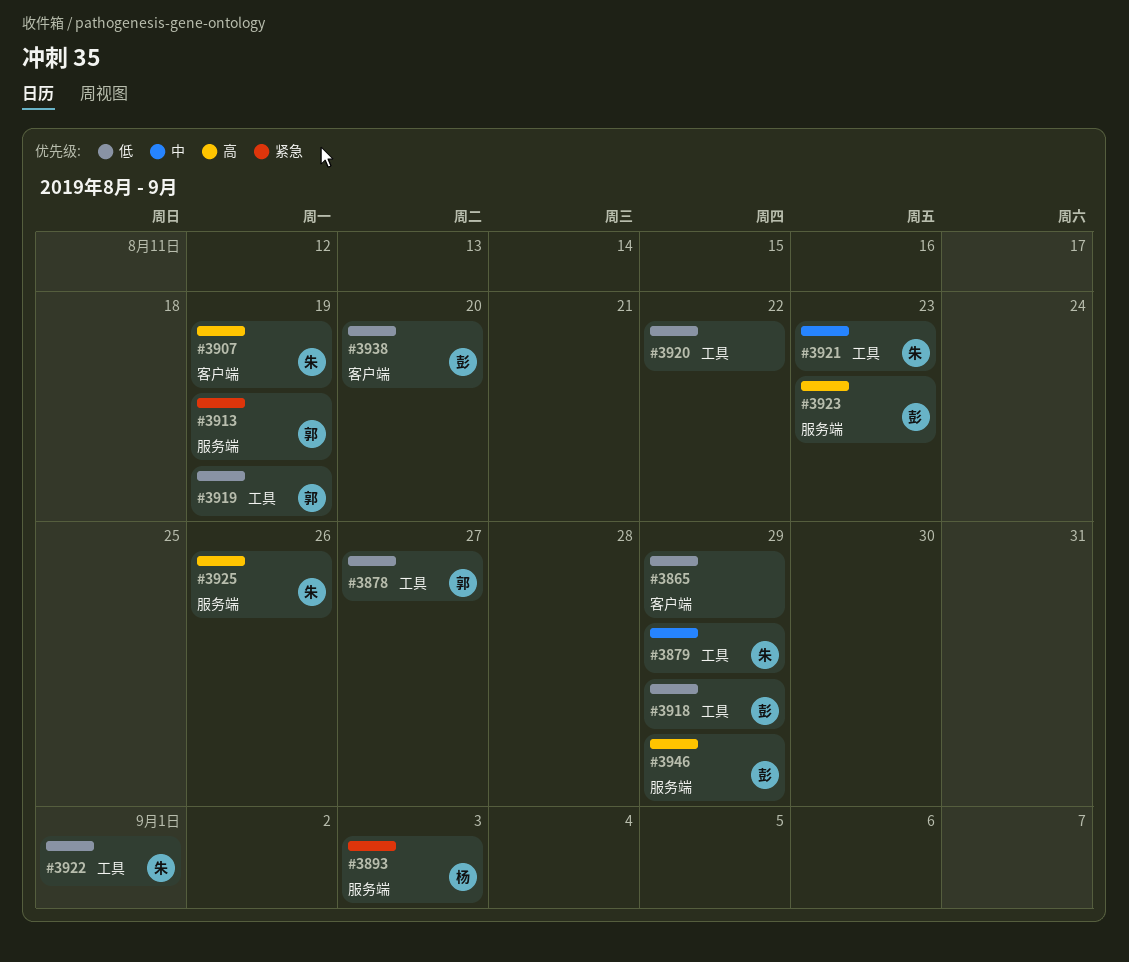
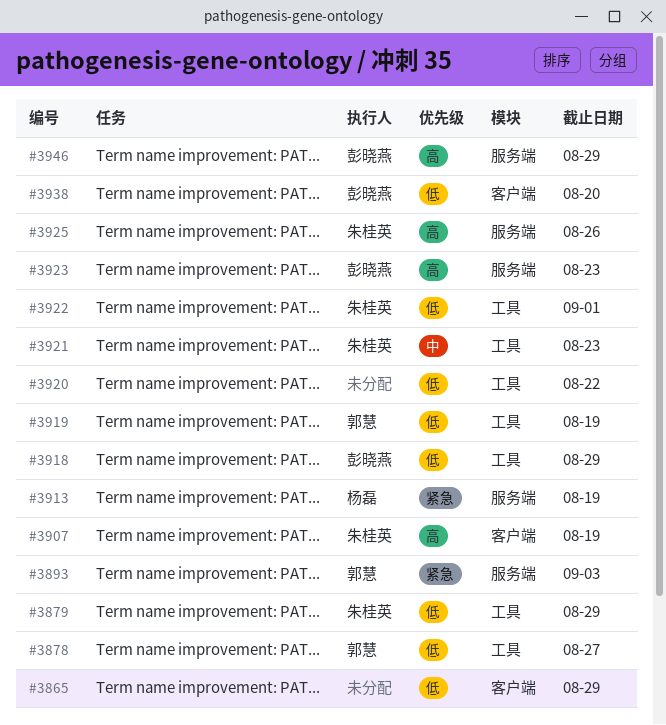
#3879, priority: 中 -> 低
#3893, owner: 杨磊 -> 郭慧
#3913, owner: 郭慧 -> 杨磊

